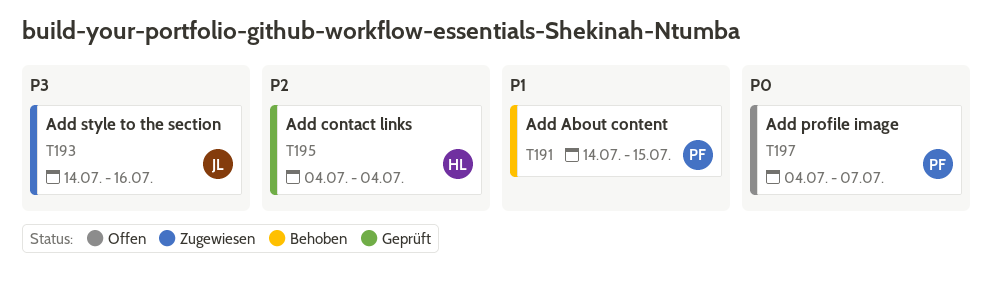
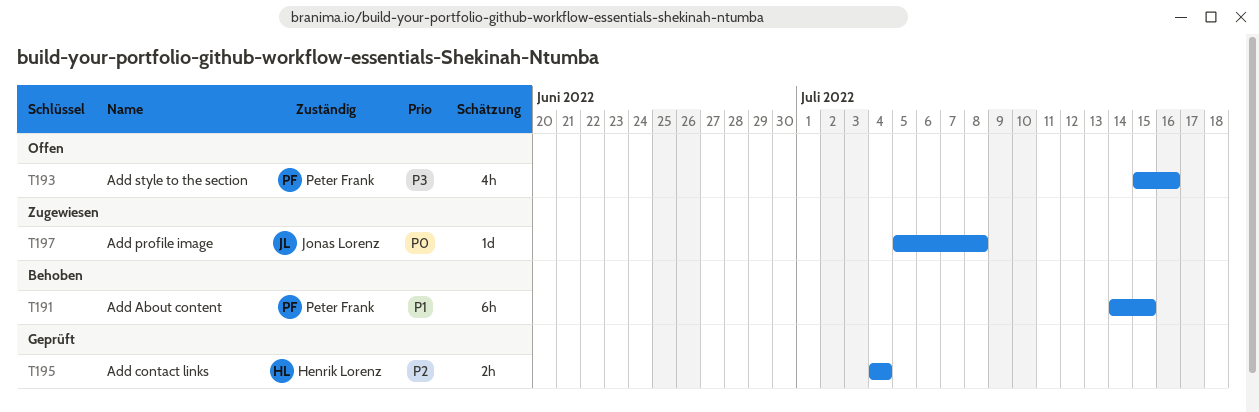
T193, status: Zugewiesen -> Offen
T193, owner: Jonas Lorenz -> Peter Frank
T193, start: Jul 14 -> Jul 15
T197, status: Offen -> Zugewiesen
T197, owner: Peter Frank -> Jonas Lorenz
T197, start: Jul 4 -> Jul 5
T197, due: Jul 7 -> Jul 8

